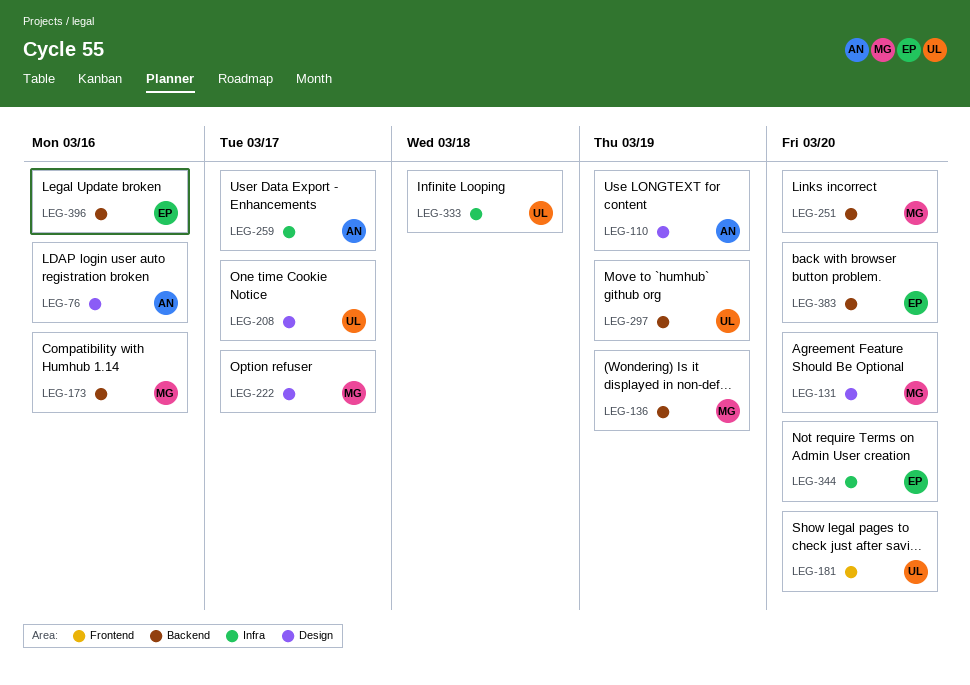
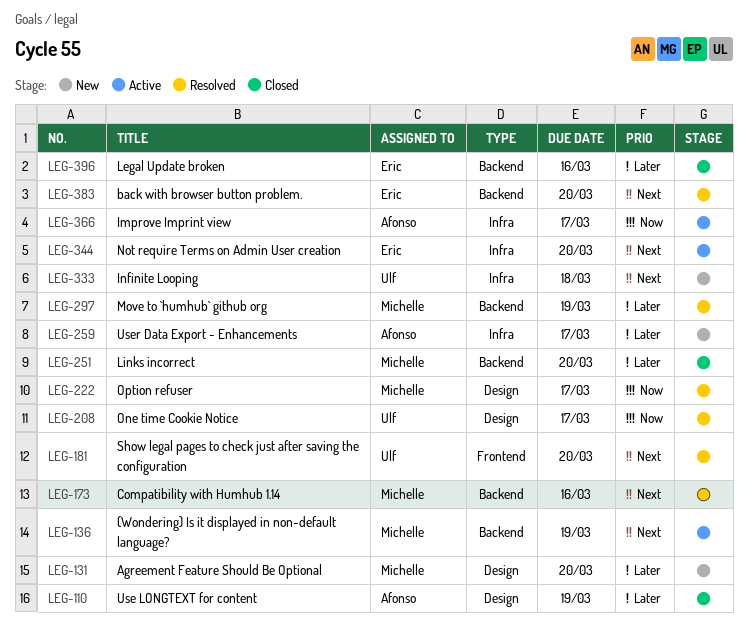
LEG-76: present -> none
LEG-297, owner: Ulf -> Michelle
LEG-366: none -> present

